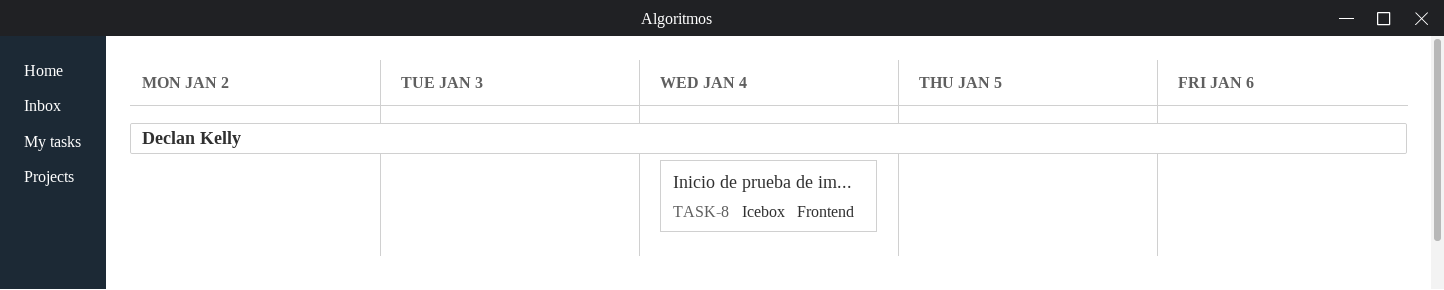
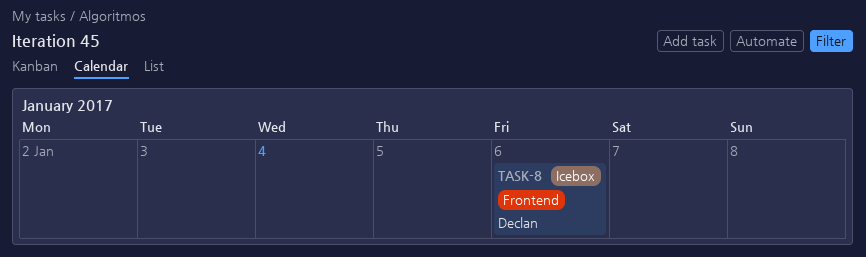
TASK-8, due: Jan 4 -> Jan 6

